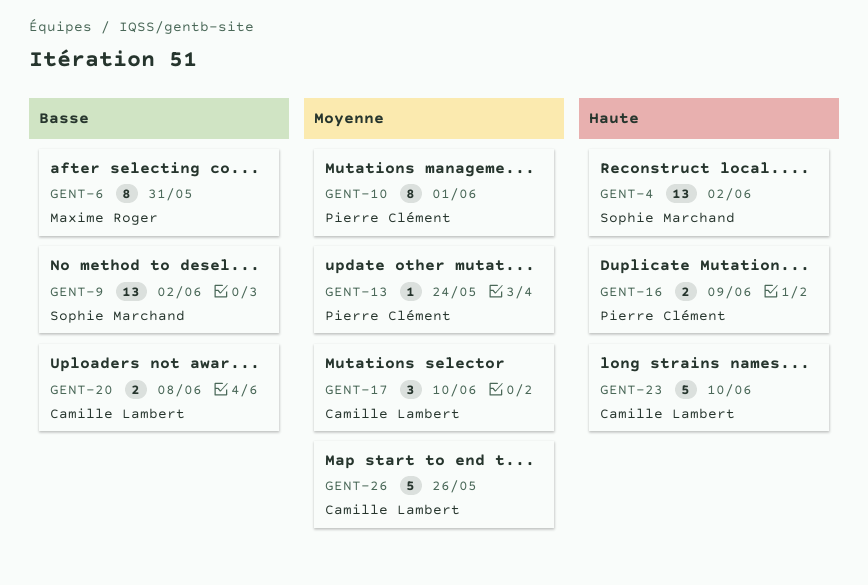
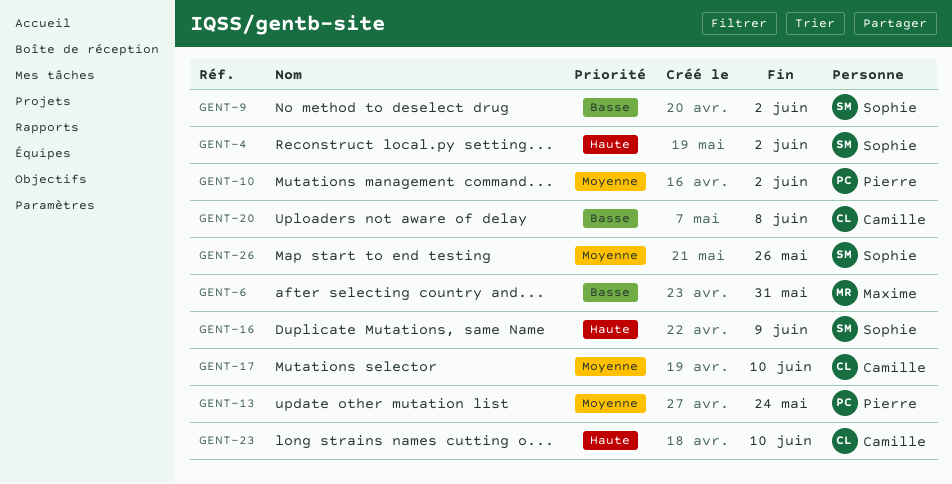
GENT-10, due: Jun 1 -> Jun 2
GENT-16, owner: Pierre Clément -> Sophie Marchand
GENT-26, owner: Camille Lambert -> Sophie Marchand

